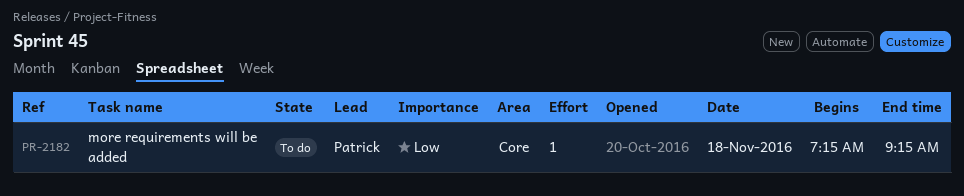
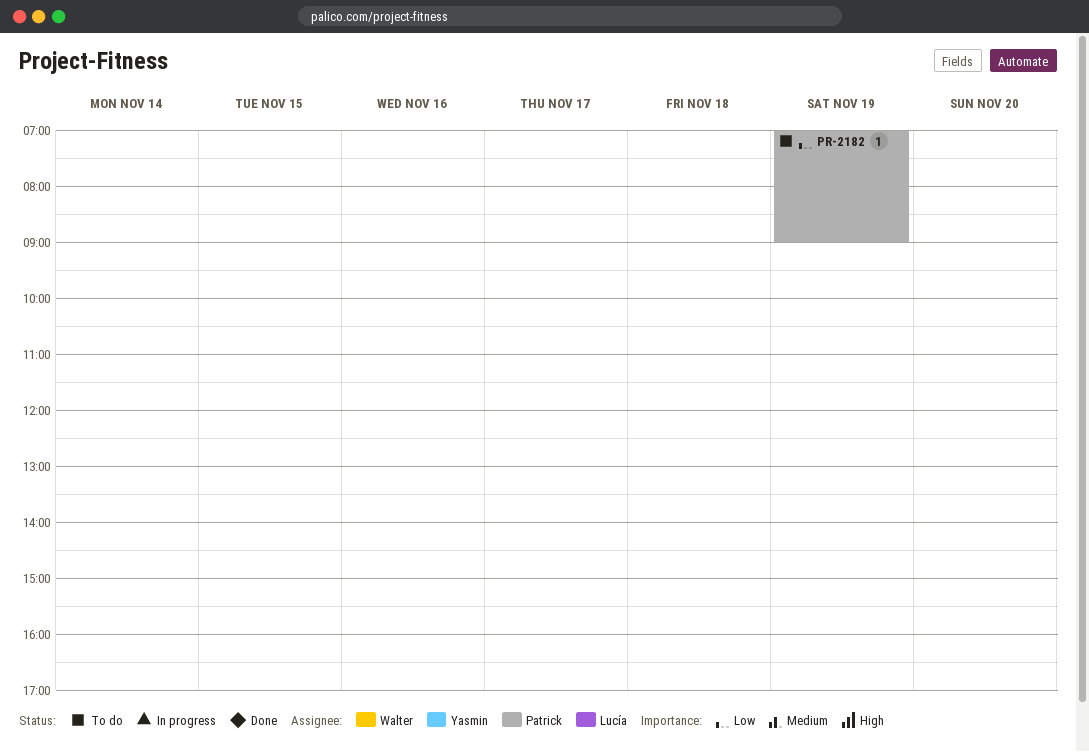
PR-2182, day: Nov 18 -> Nov 19
PR-2182, begins: 07:15 -> 07:00
PR-2182, ends: 09:15 -> 09:00

